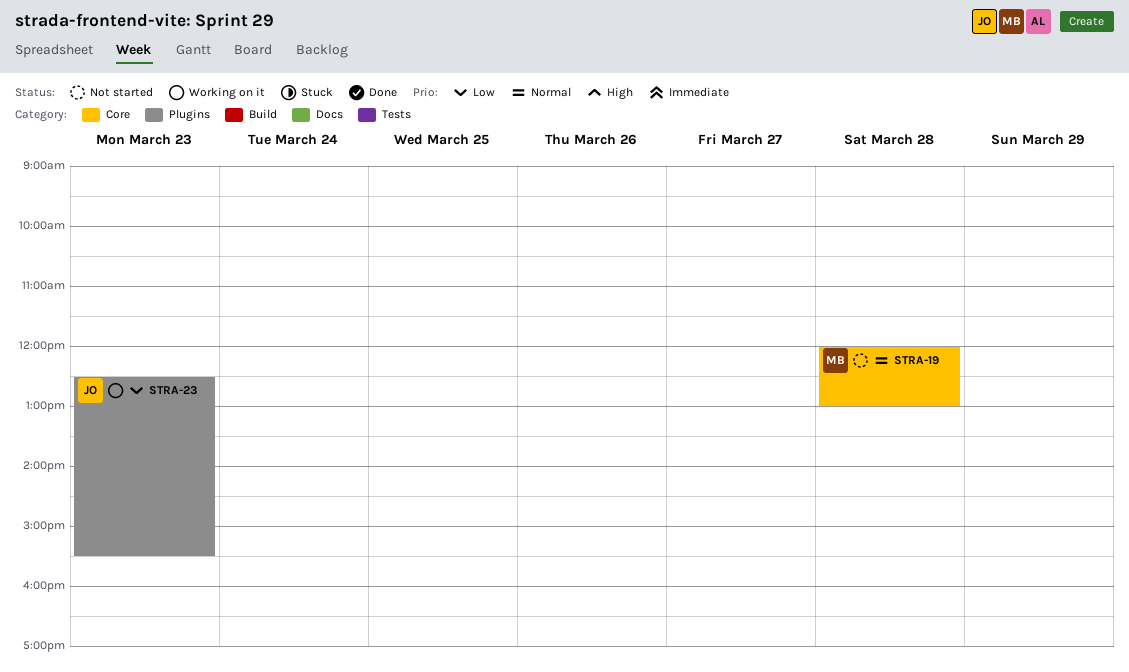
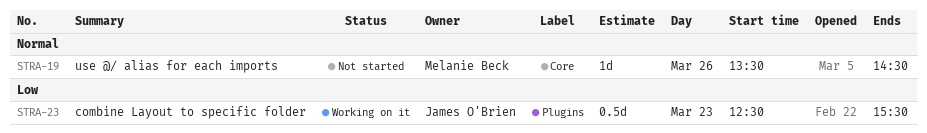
STRA-19, day: Mar 28 -> Mar 26
STRA-19, begins: 12:00 -> 13:30
STRA-19, ends: 13:00 -> 14:30

